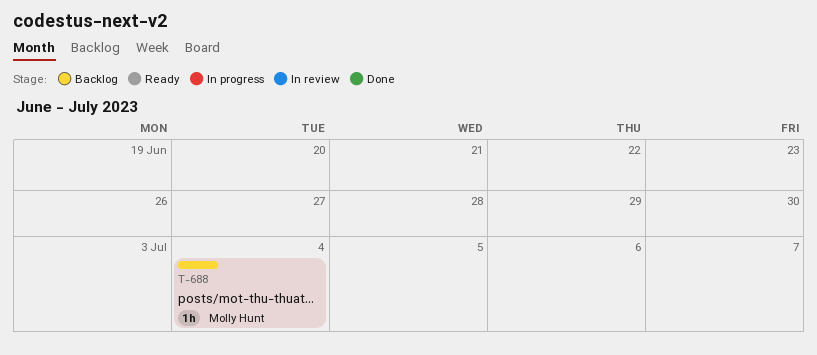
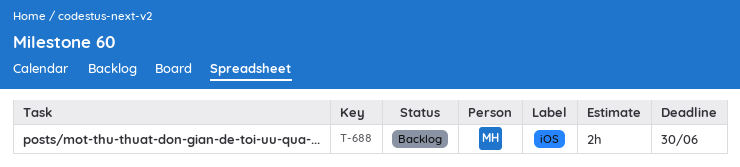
T-688, estimate: 1h -> 2h
T-688, due: Jul 4 -> Jun 30

